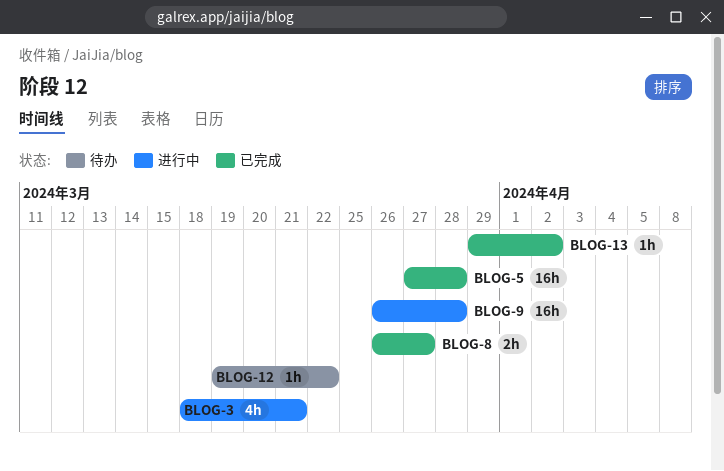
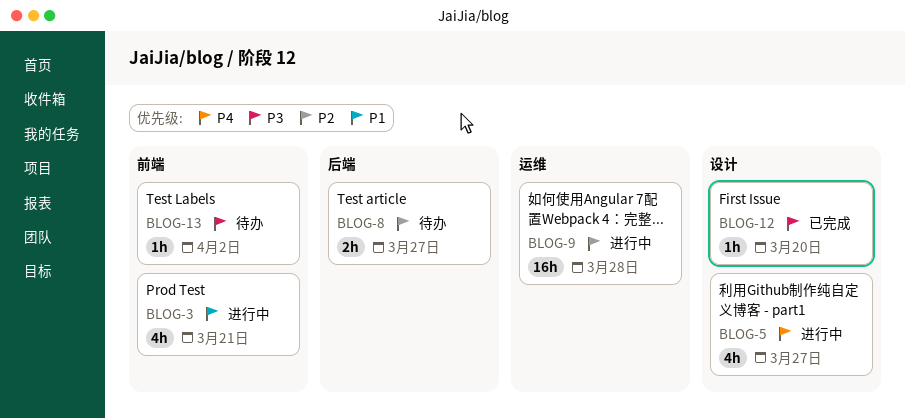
BLOG-5, status: 已完成 -> 进行中
BLOG-5, estimate: 16h -> 4h
BLOG-5, due: Mar 28 -> Mar 27
BLOG-8, status: 已完成 -> 待办
BLOG-12, status: 待办 -> 已完成
BLOG-12, due: Mar 22 -> Mar 20
BLOG-13, status: 已完成 -> 待办

